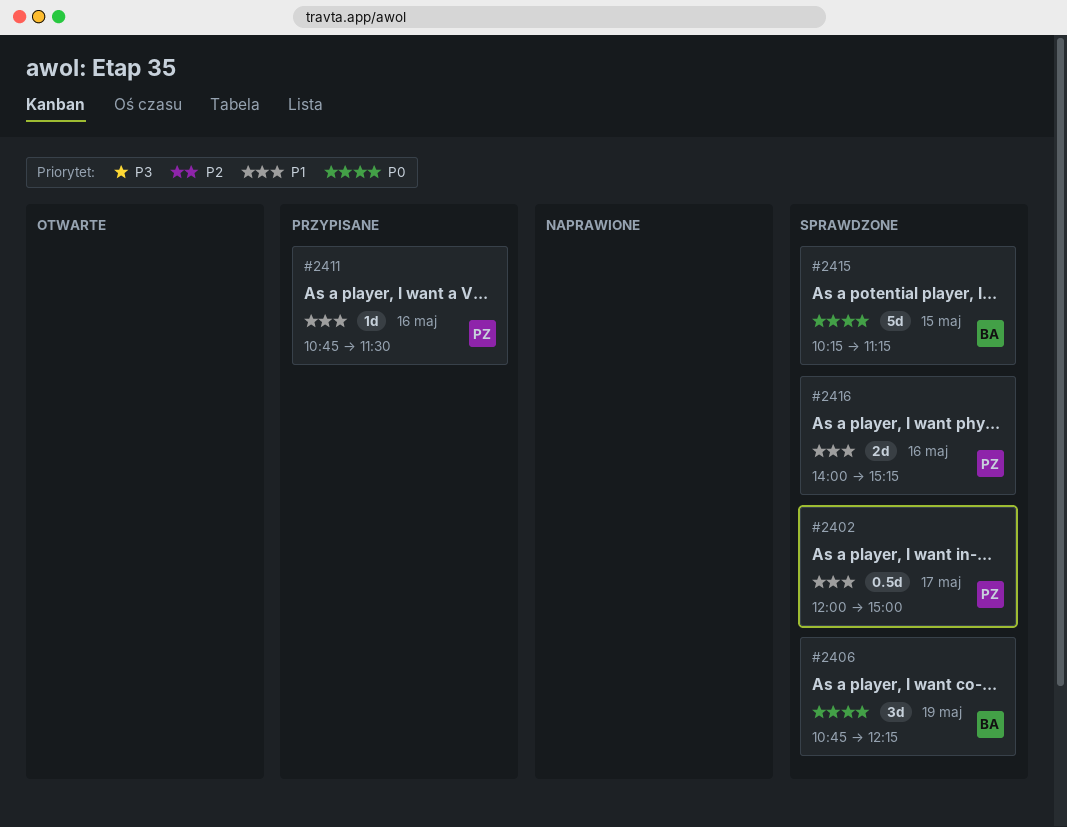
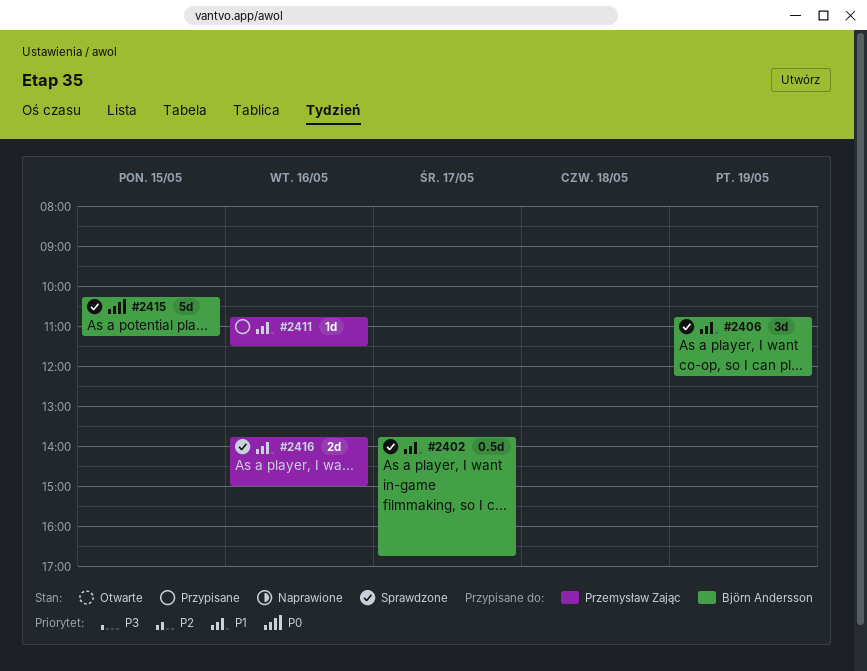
#2402, owner: Przemysław Zając -> Björn Andersson
#2402, begins: 12:00 -> 13:45
#2402, ends: 15:00 -> 16:45
#2406, priority: P0 -> P1
#2416, begins: 14:00 -> 13:45
#2416, ends: 15:15 -> 15:00

